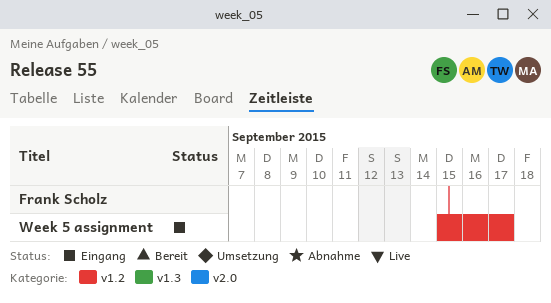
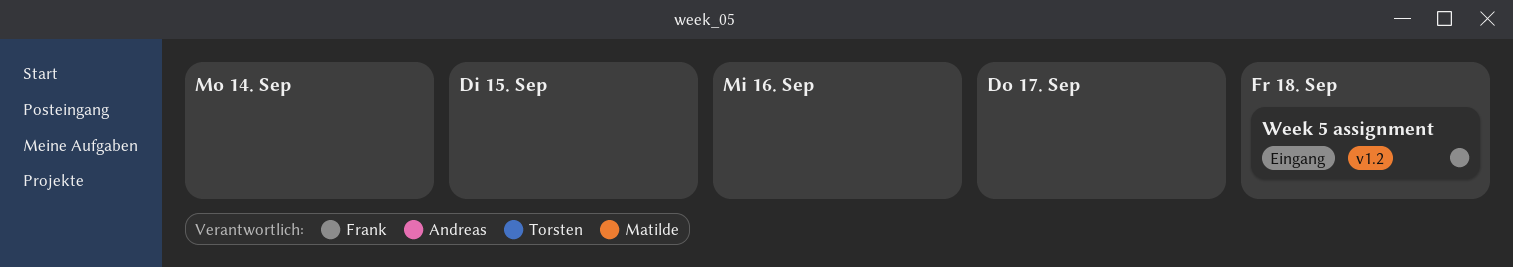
Week 5 assignment, due: Sep 17 -> Sep 18

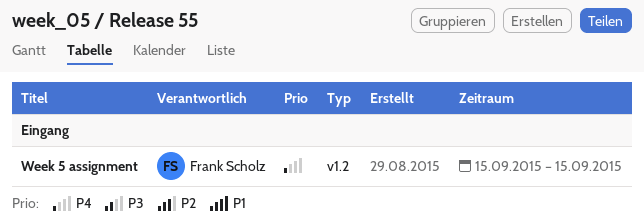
Week 5 assignment, due: Sep 18 -> Sep 15

